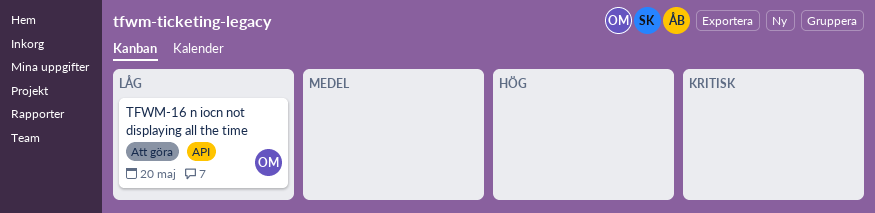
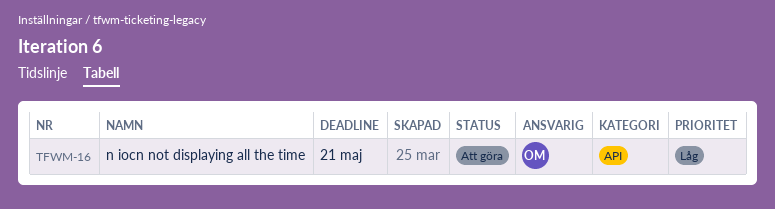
TFWM-16, due: May 20 -> May 21

